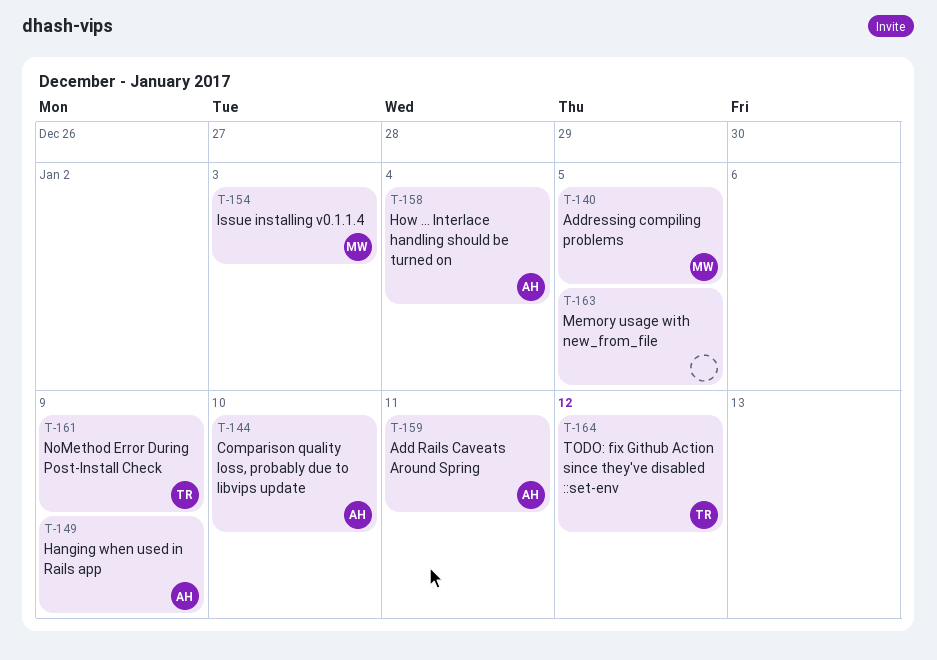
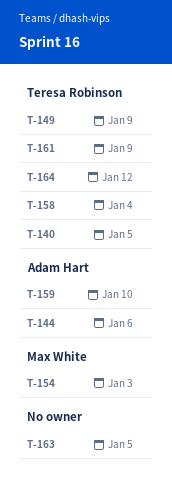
T-140, owner: Max White -> Teresa Robinson
T-144, due: Jan 10 -> Jan 6
T-149, owner: Adam Hart -> Teresa Robinson
T-158, owner: Adam Hart -> Teresa Robinson
T-159, due: Jan 11 -> Jan 10

